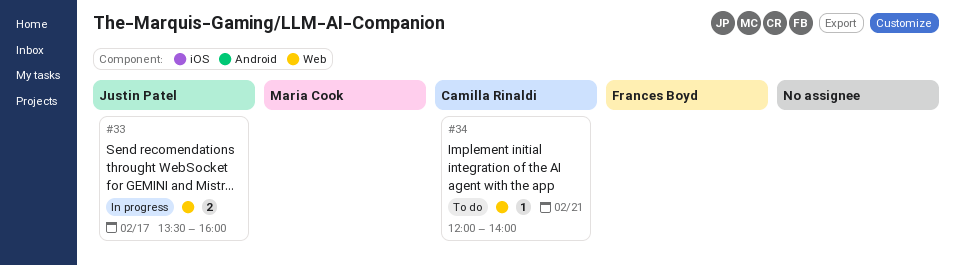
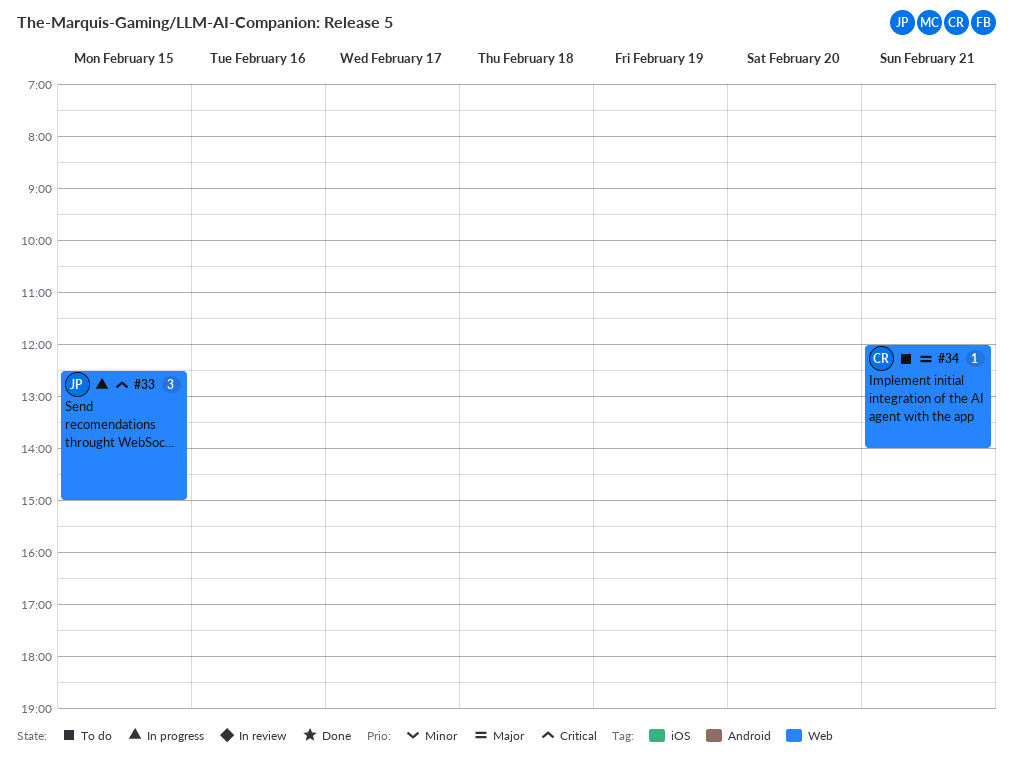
#33, estimate: 2 -> 3
#33, day: Feb 17 -> Feb 15
#33, begins: 13:30 -> 12:30
#33, ends: 16:00 -> 15:00

